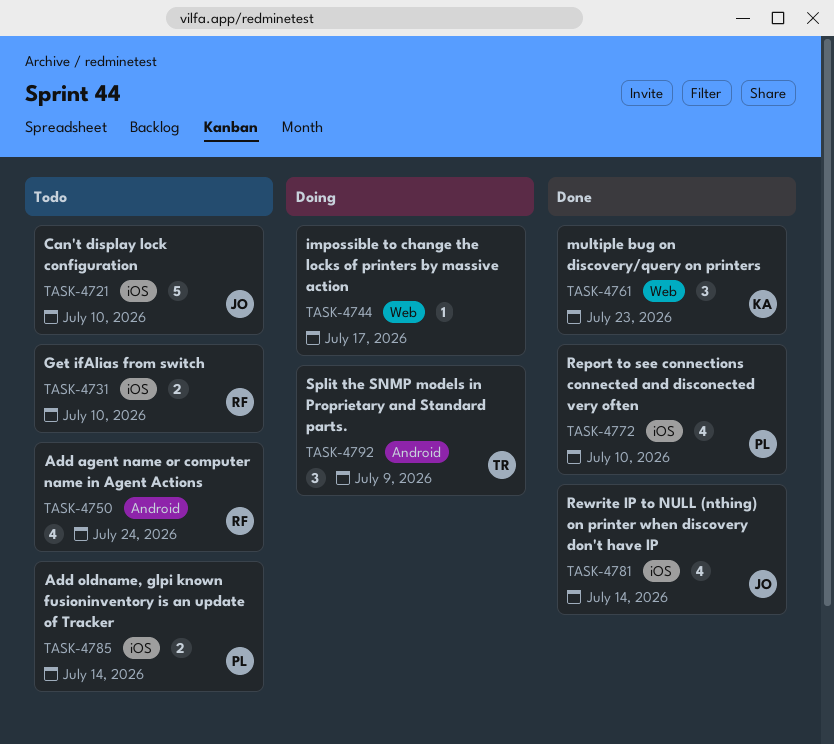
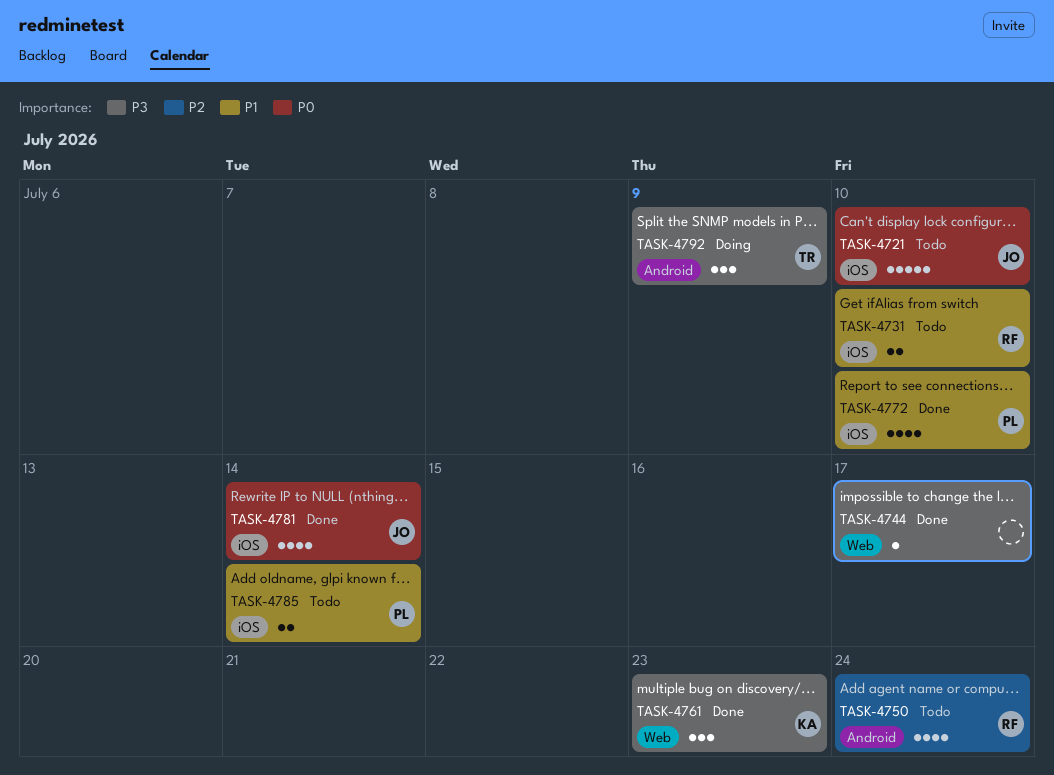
TASK-4744, status: Doing -> Done

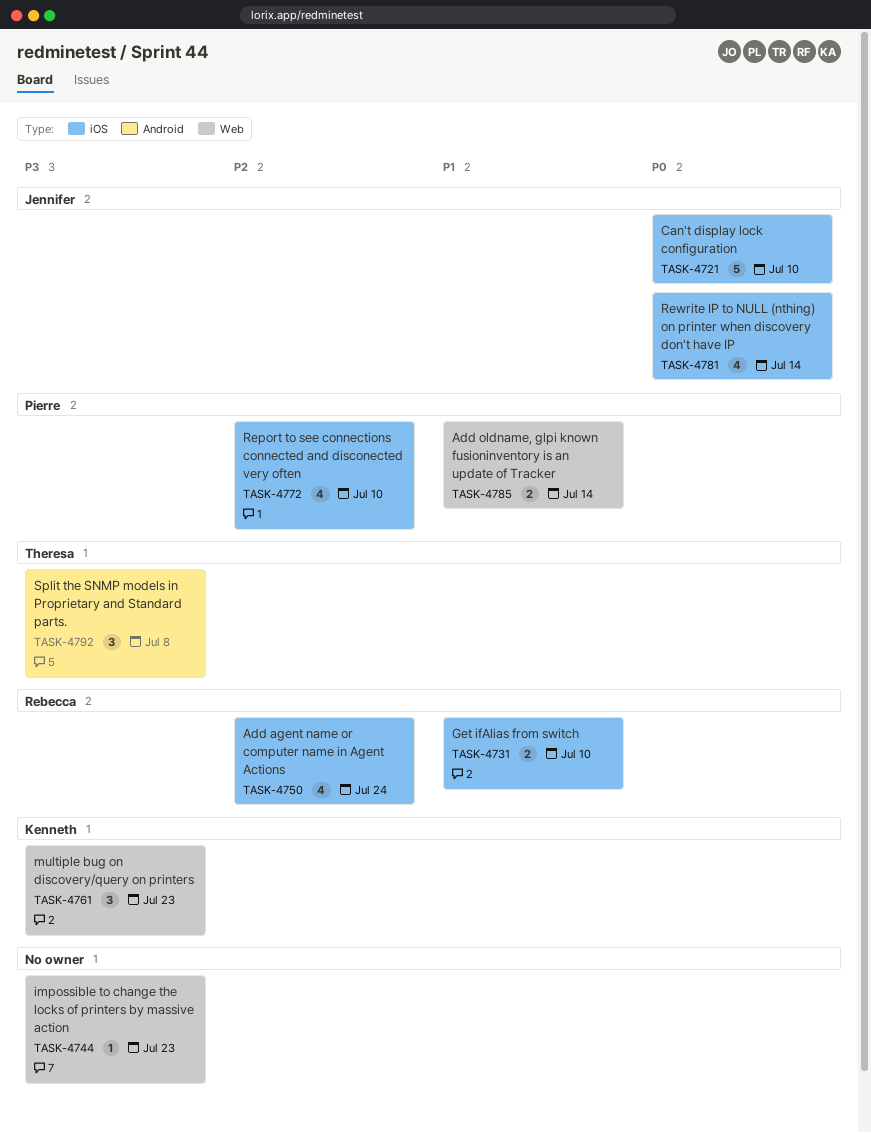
TASK-4744, due: Jul 17 -> Jul 23
TASK-4750, label: Android -> iOS
TASK-4772, priority: P1 -> P2
TASK-4785, label: iOS -> Web
TASK-4792, due: Jul 9 -> Jul 8

